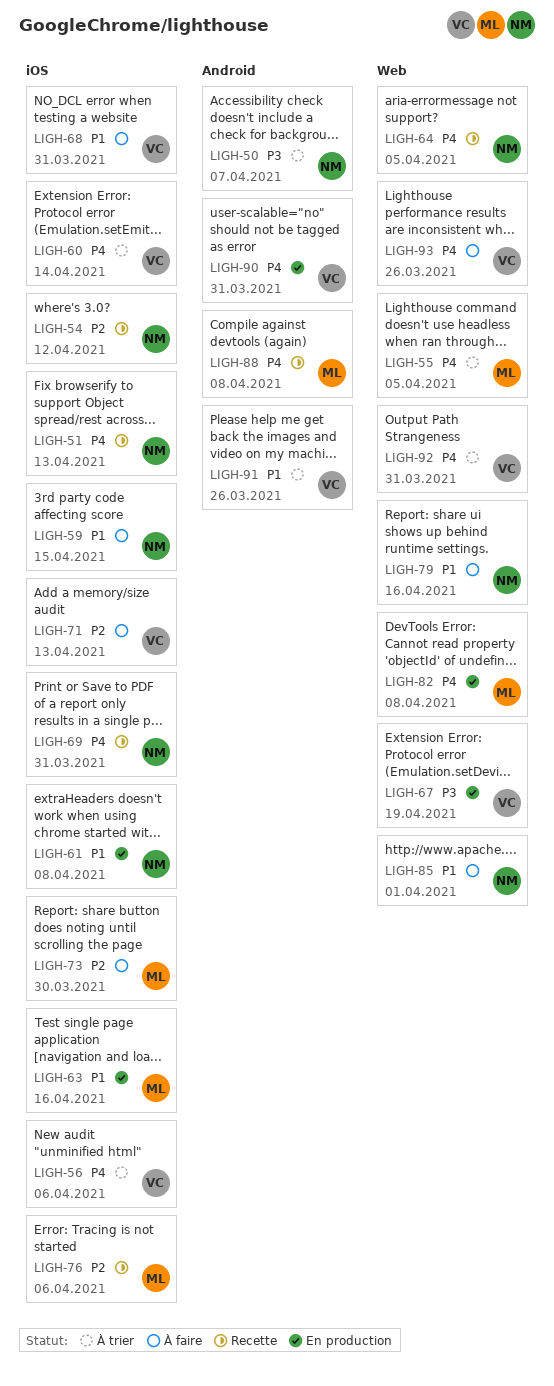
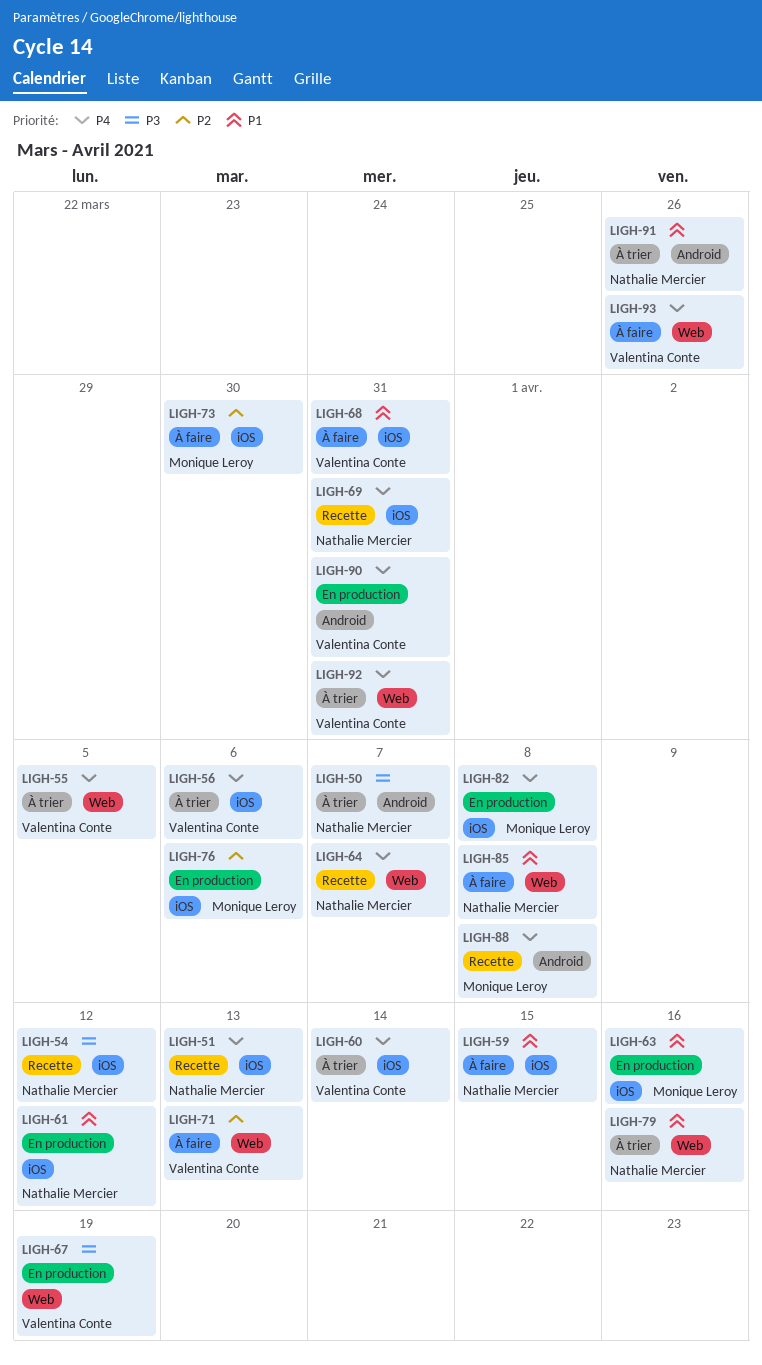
LIGH-54, priority: P2 -> P3
LIGH-55, owner: Monique Leroy -> Valentina Conte
LIGH-61, due: Apr 8 -> Apr 12
LIGH-64, due: Apr 5 -> Apr 7
LIGH-71, label: iOS -> Web
LIGH-76, status: Recette -> En production
LIGH-79, status: À faire -> À trier
LIGH-82, label: Web -> iOS
LIGH-85, due: Apr 1 -> Apr 8
LIGH-91, owner: Valentina Conte -> Nathalie Mercier

